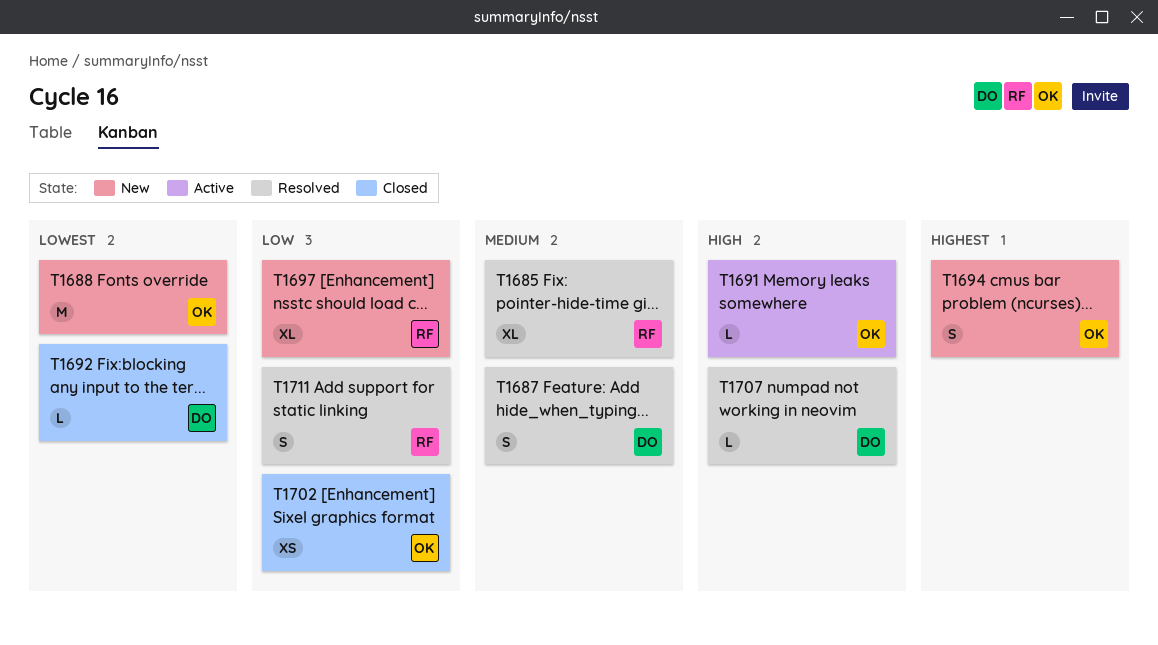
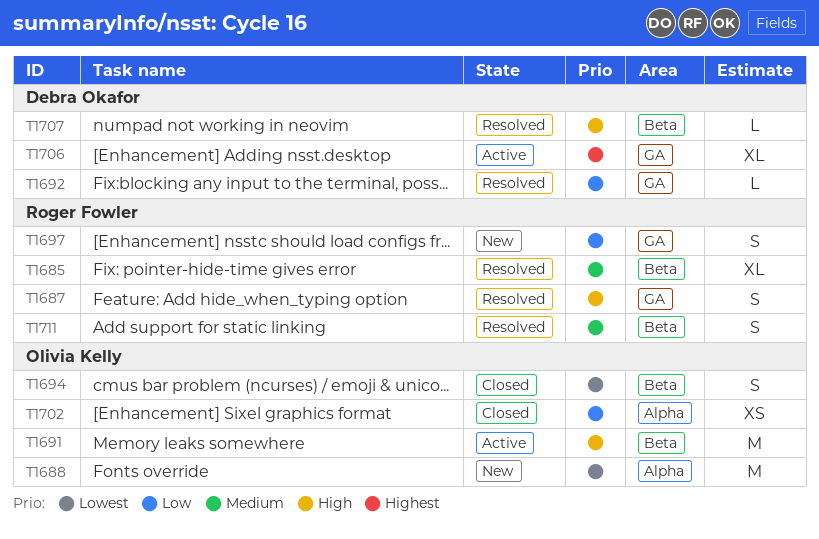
T1687, owner: Debra Okafor -> Roger Fowler
T1687, priority: Medium -> High
T1691, estimate: L -> M
T1692, status: Closed -> Resolved
T1692, priority: Lowest -> Low
T1694, status: New -> Closed
T1694, priority: Highest -> Lowest
T1697, estimate: XL -> S
T1706: none -> present
T1711, priority: Low -> Medium

